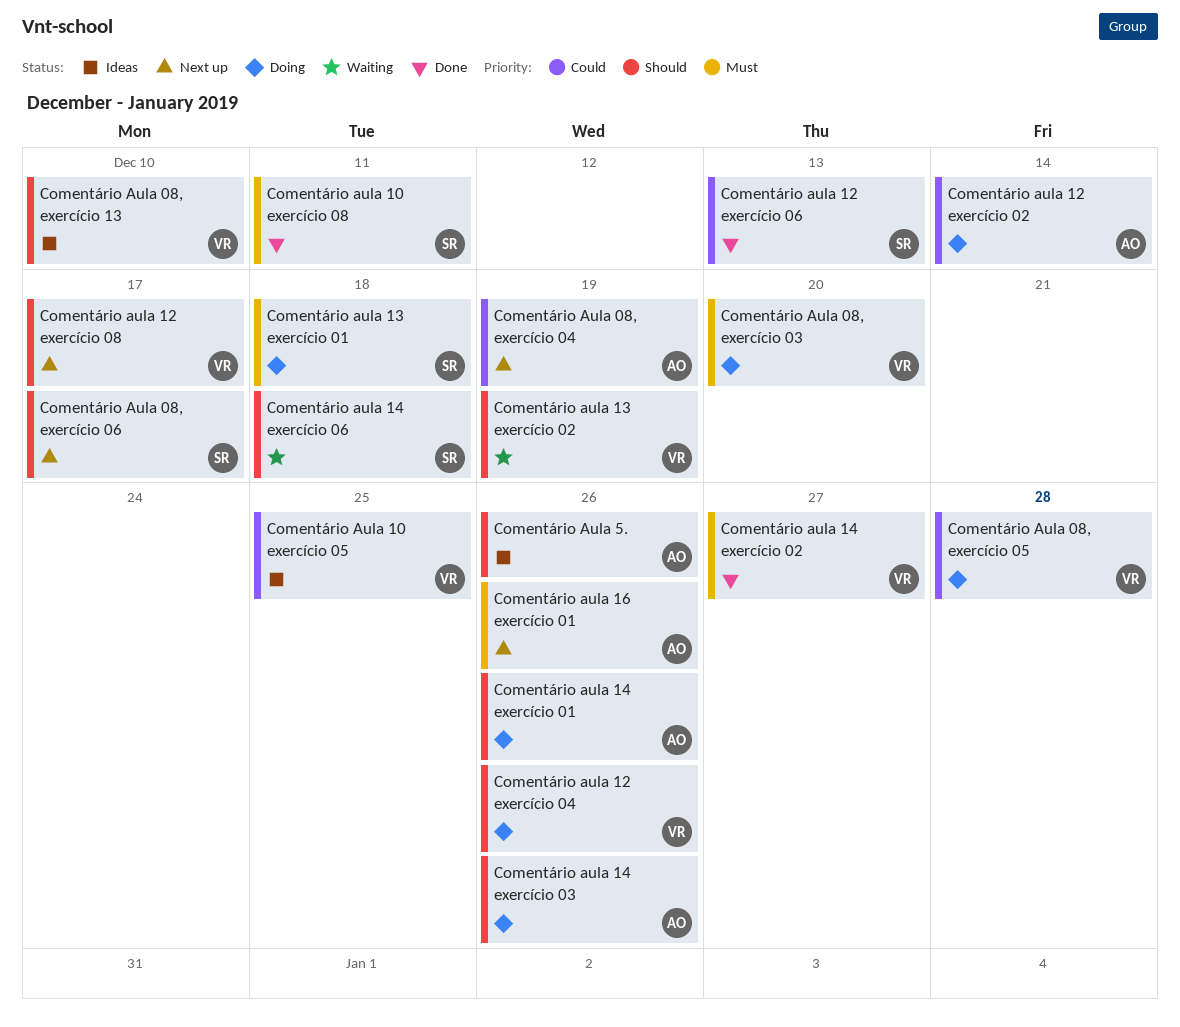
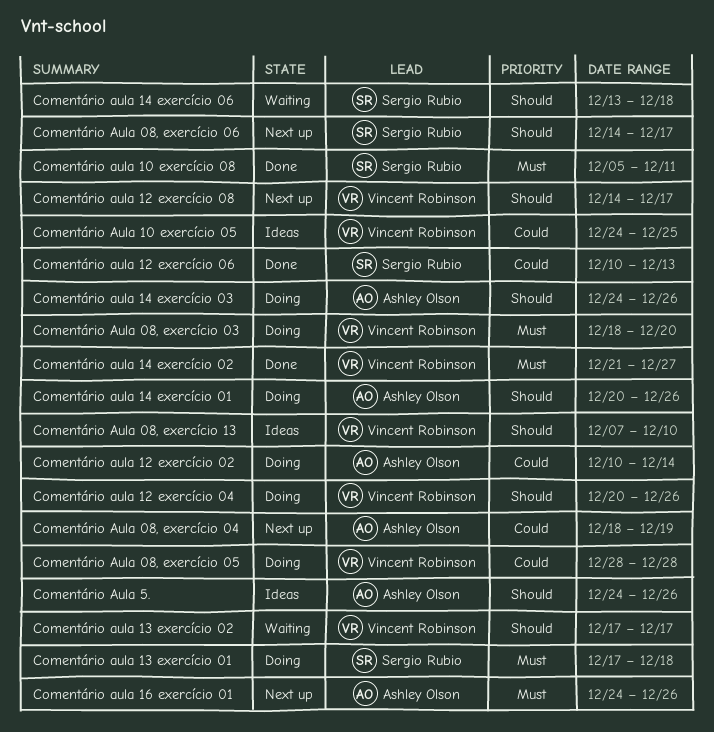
Comentário aula 13 exercício 02, due: Dec 19 -> Dec 17

